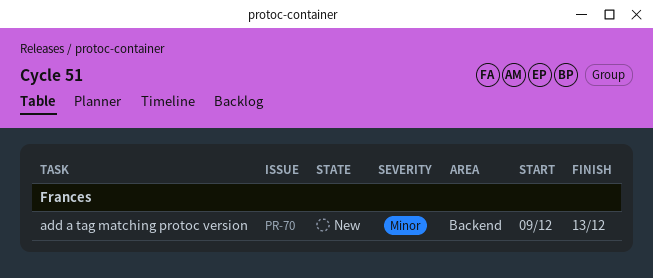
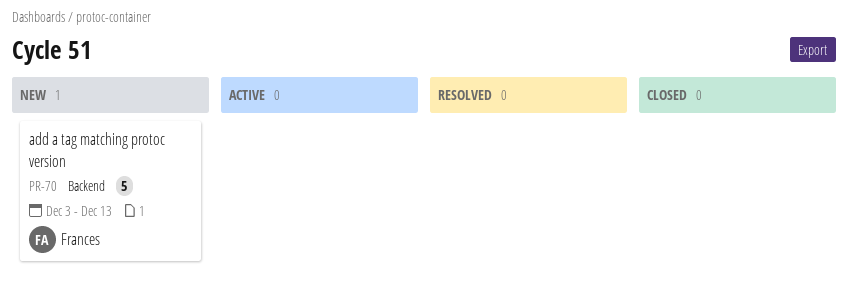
PR-70, start: Dec 9 -> Dec 3

